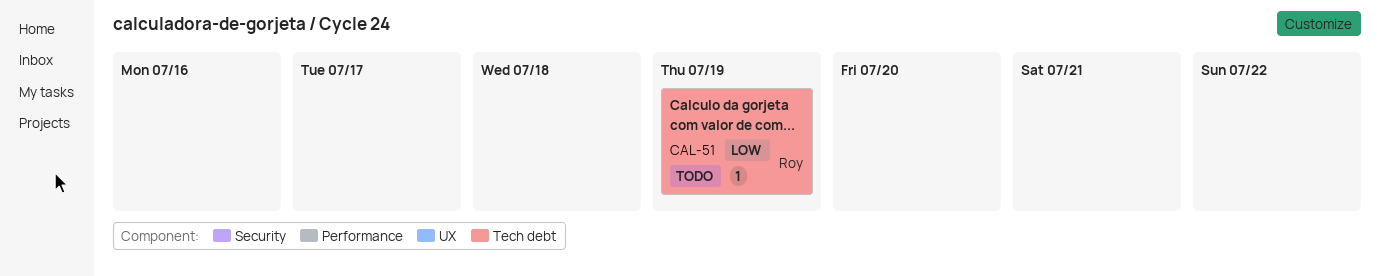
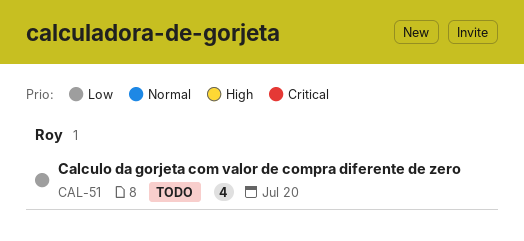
CAL-51, estimate: 1 -> 4
CAL-51, due: Jul 19 -> Jul 20

